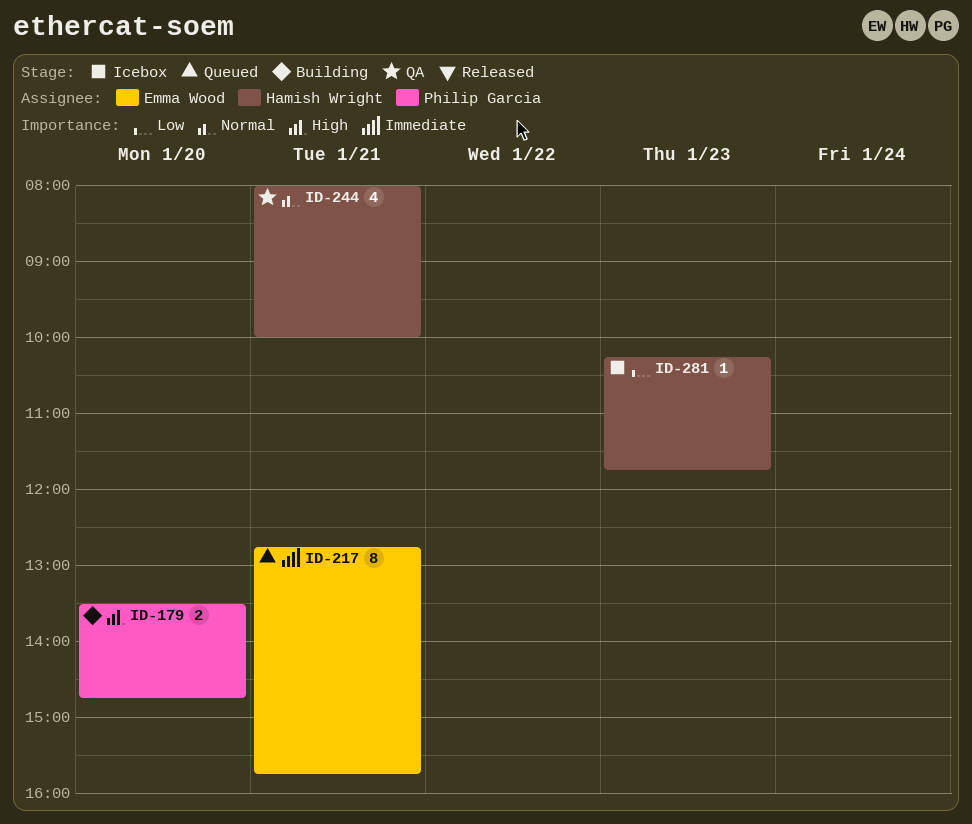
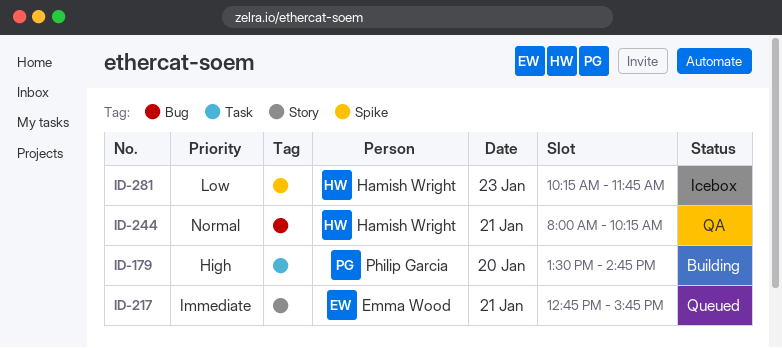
ID-244, ends: 10:00 -> 10:15

